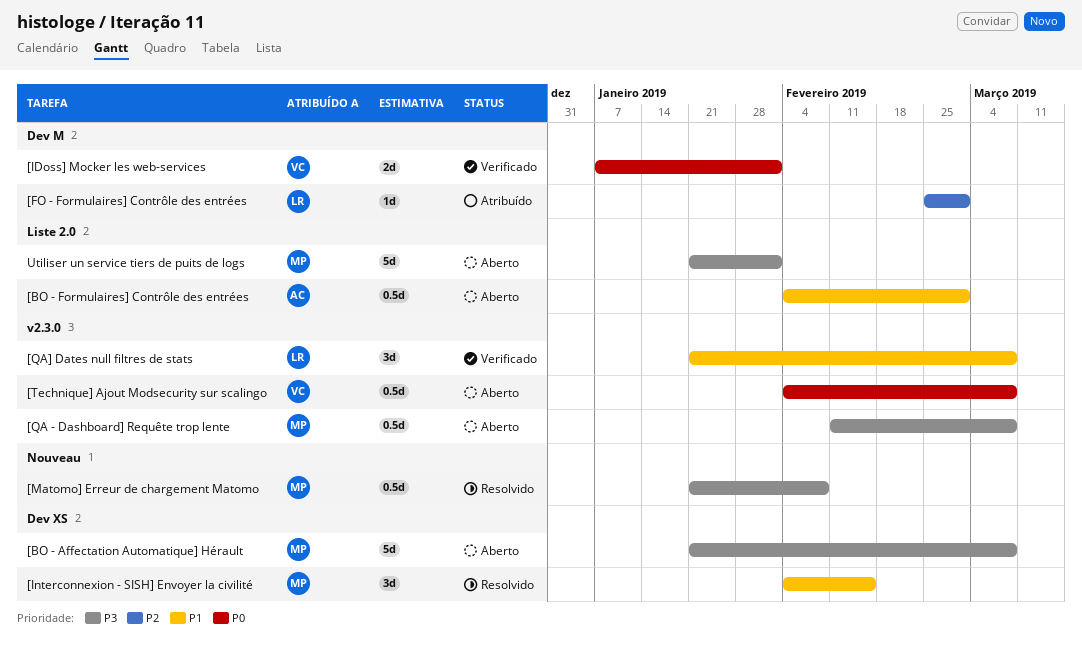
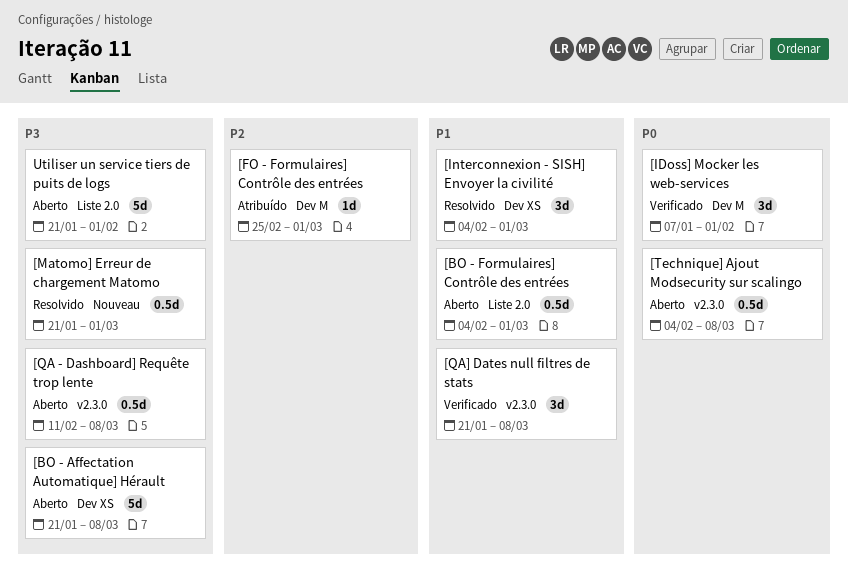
[IDoss] Mocker les web-services, estimate: 2d -> 3d
[Interconnexion - SISH] Envoyer la civilité, due: Feb 15 -> Mar 1
[Matomo] Erreur de chargement Matomo, due: Feb 8 -> Mar 1

